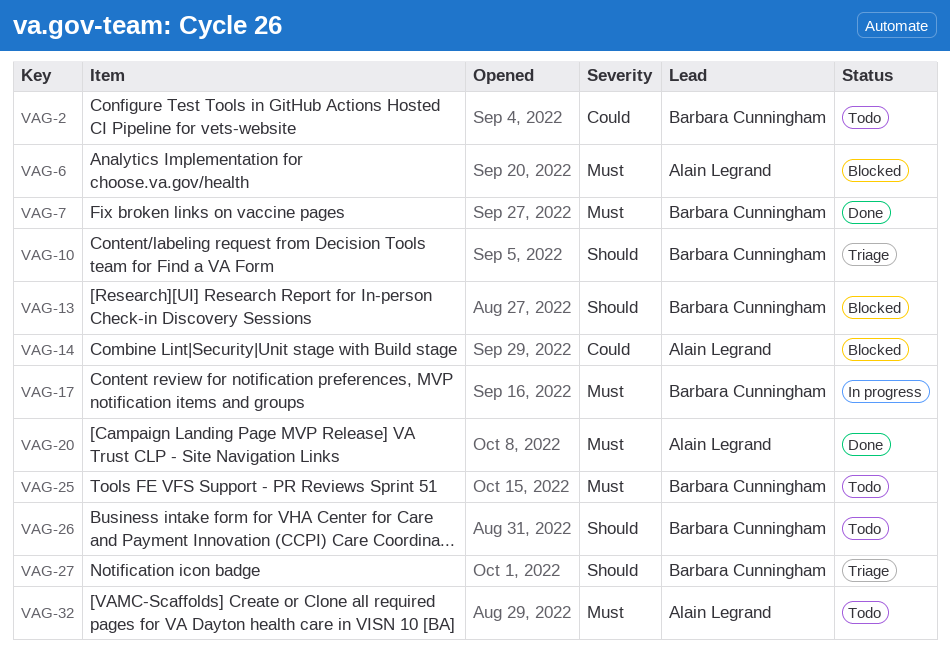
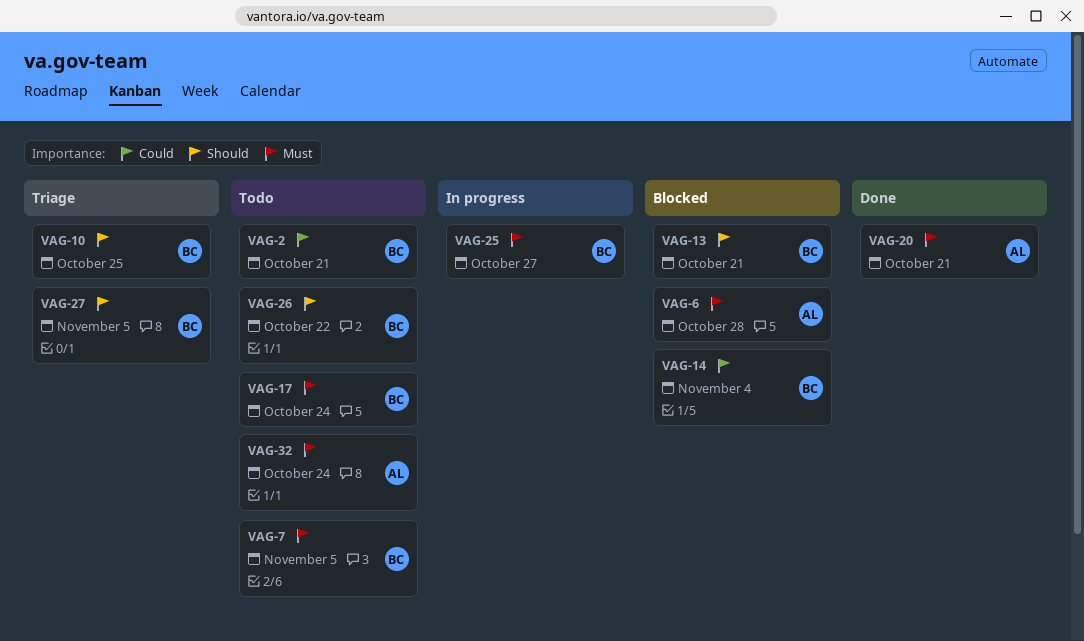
VAG-7, status: Done -> Todo
VAG-14, owner: Alain Legrand -> Barbara Cunningham
VAG-17, status: In progress -> Todo
VAG-25, status: Todo -> In progress

